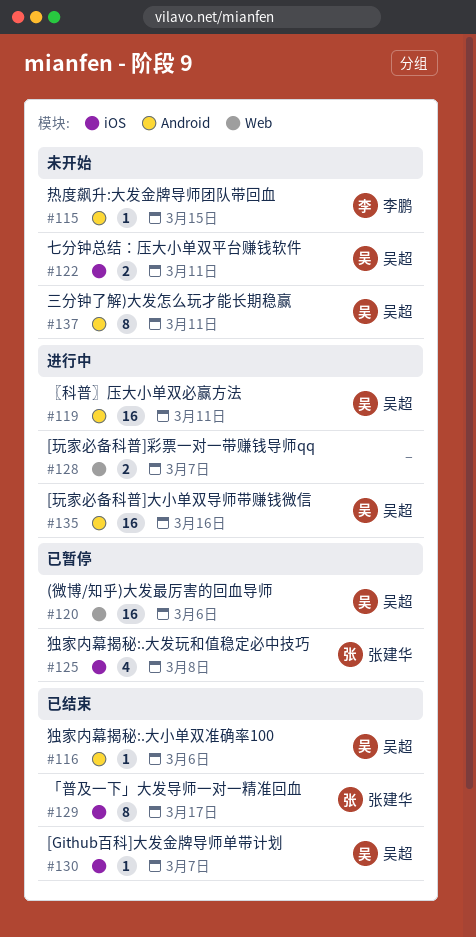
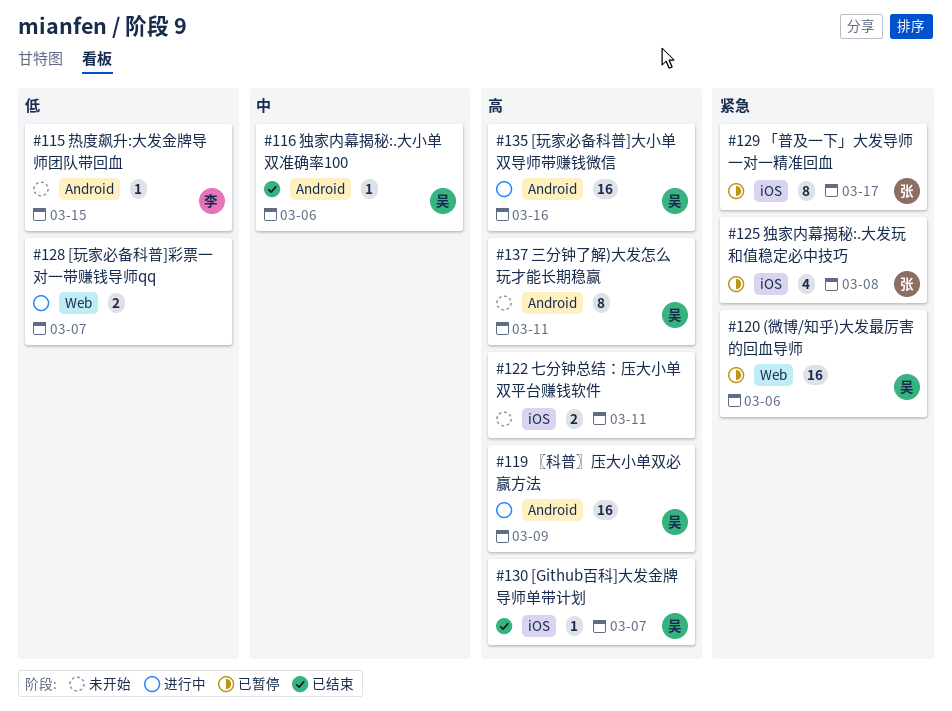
#119, due: Mar 11 -> Mar 9
#122, owner: 吴超 -> none
#129, status: 已结束 -> 已暂停

